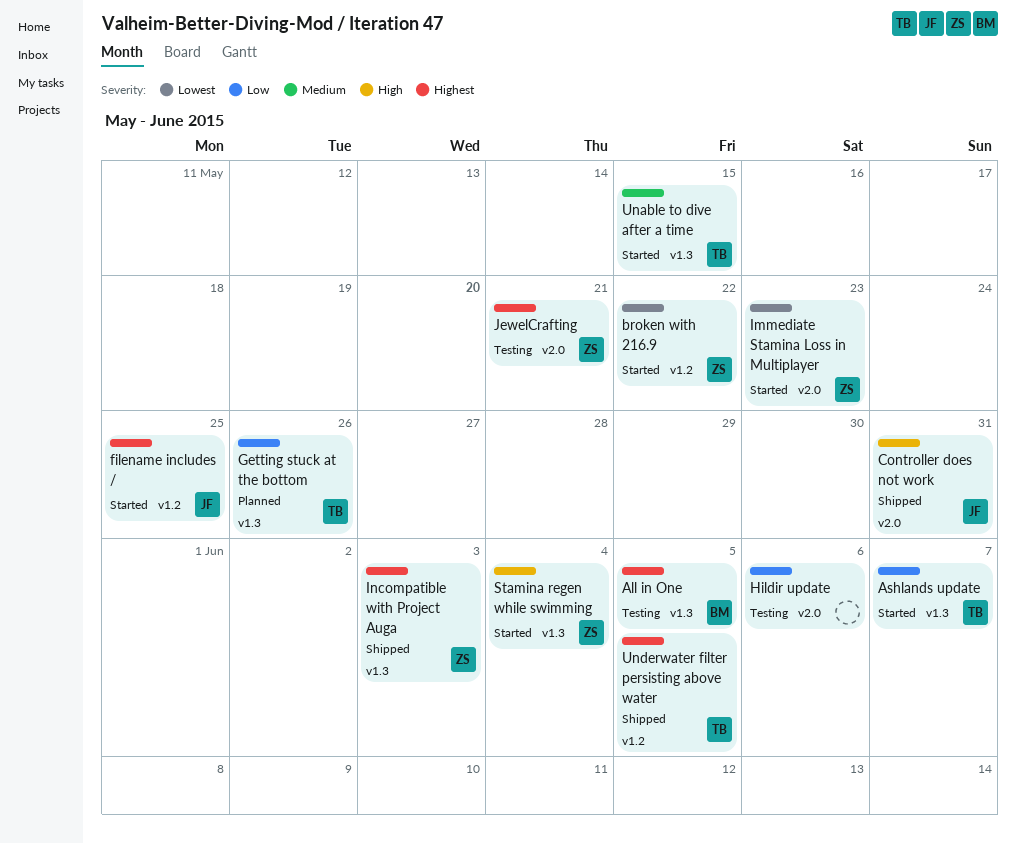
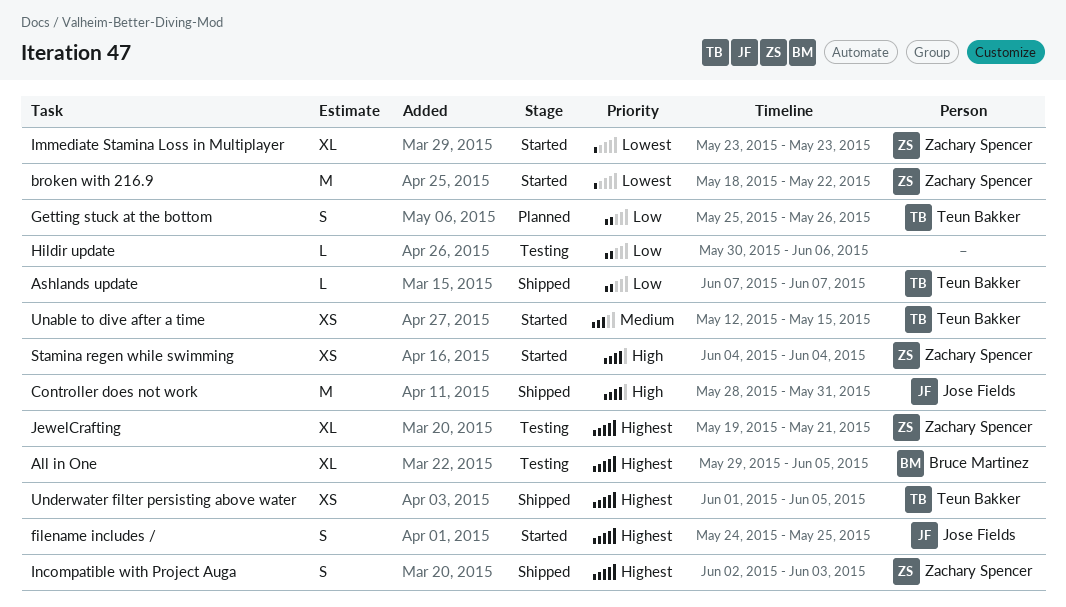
Ashlands update, status: Started -> Shipped

